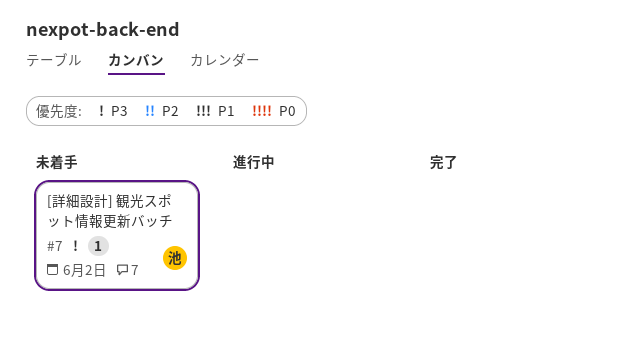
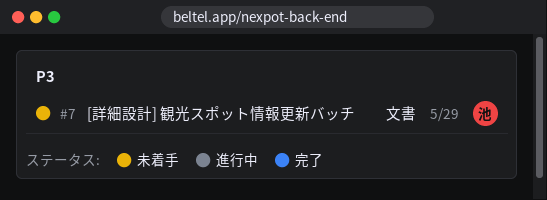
#7, due: Jun 2 -> May 29

